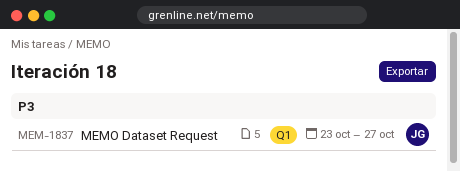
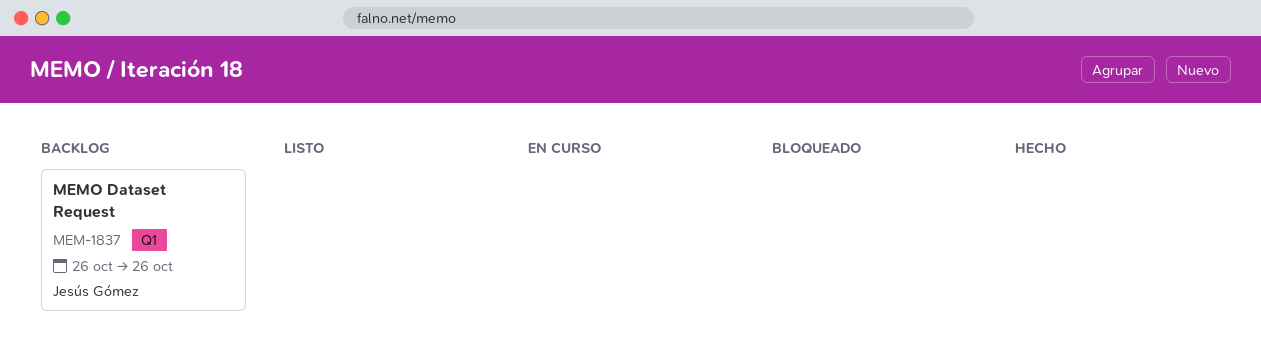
MEM-1837, start: Oct 23 -> Oct 26
MEM-1837, due: Oct 27 -> Oct 26

